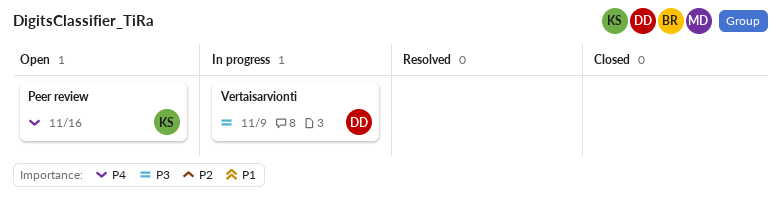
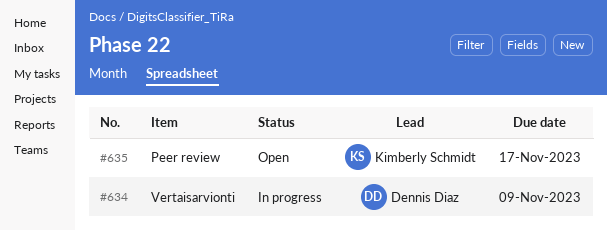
Peer review, due: Nov 16 -> Nov 17

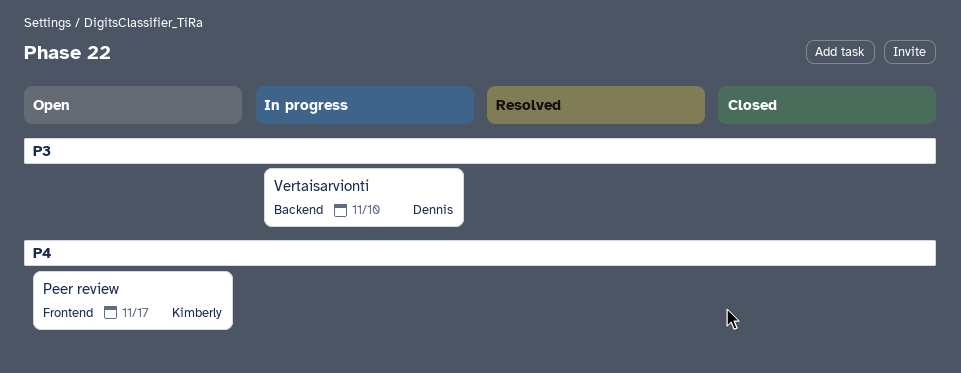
Vertaisarvionti, due: Nov 9 -> Nov 10

